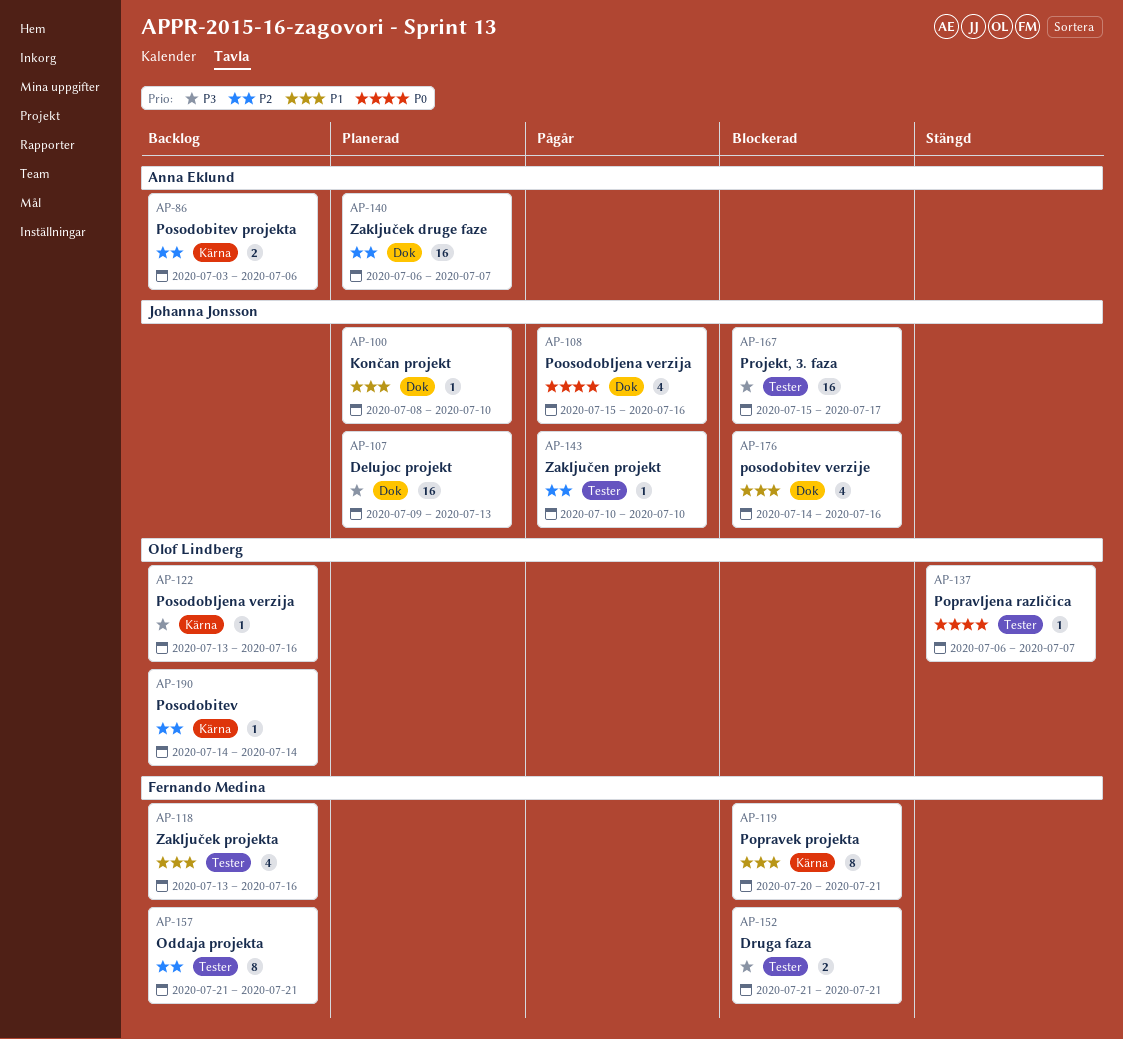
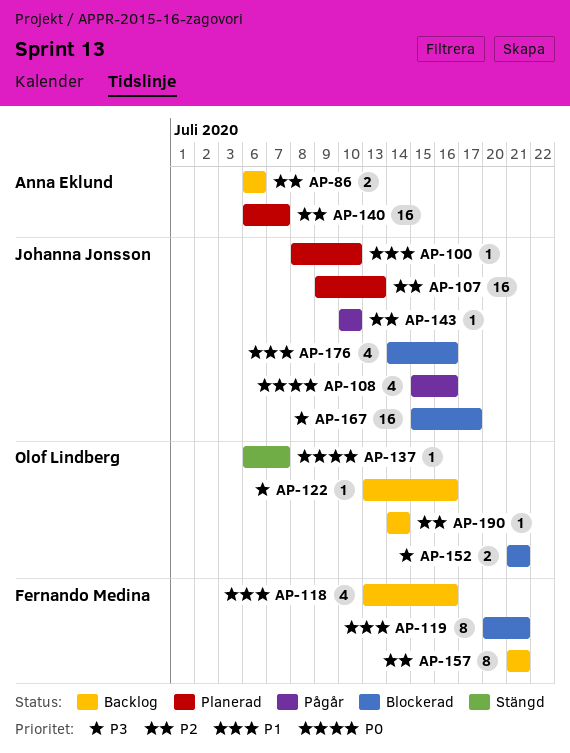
AP-86, start: Jul 3 -> Jul 6
AP-107, priority: P3 -> P2
AP-152, owner: Fernando Medina -> Olof Lindberg

